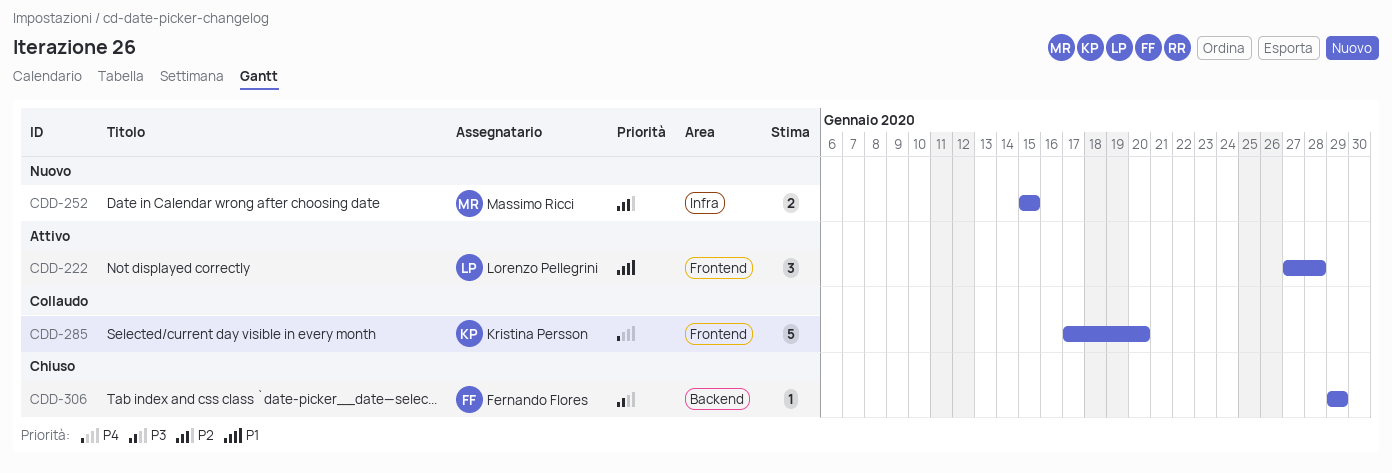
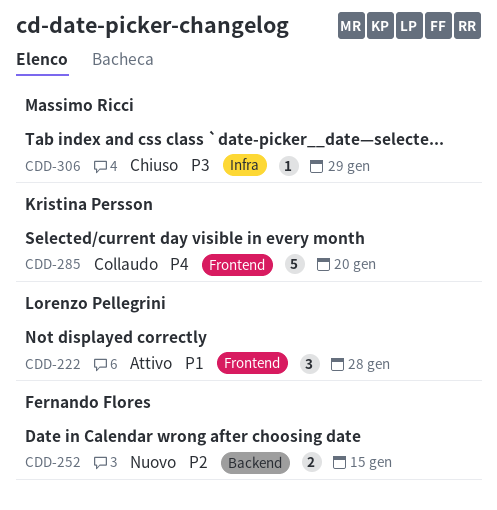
CDD-252, owner: Massimo Ricci -> Fernando Flores
CDD-252, label: Infra -> Backend
CDD-306, owner: Fernando Flores -> Massimo Ricci
CDD-306, label: Backend -> Infra

